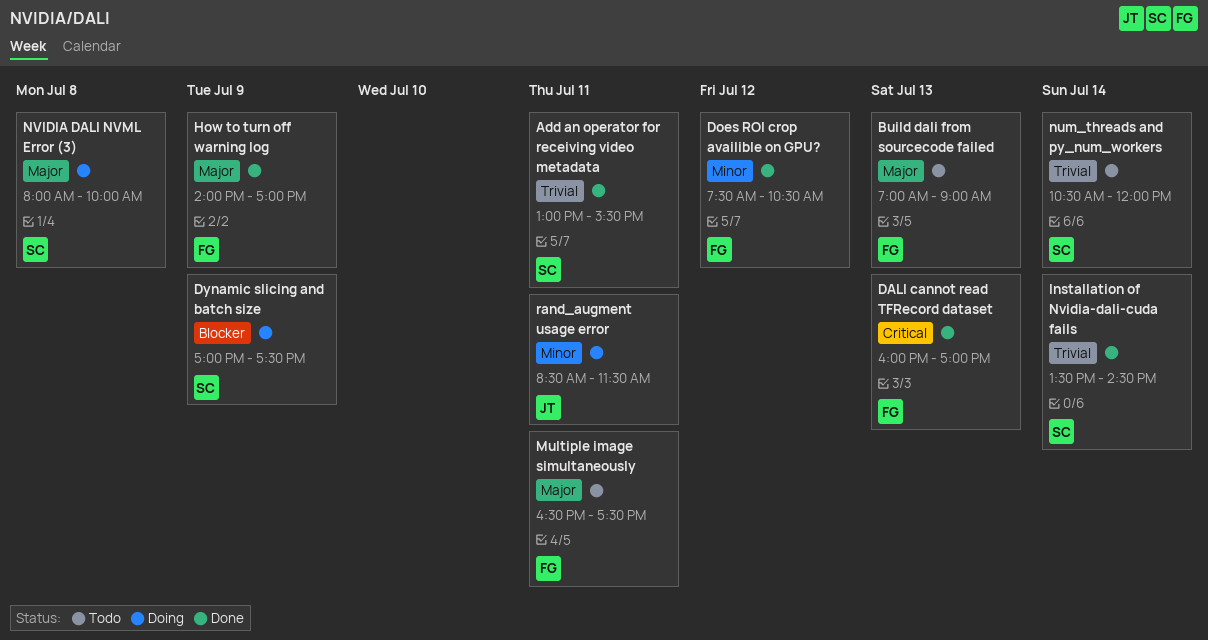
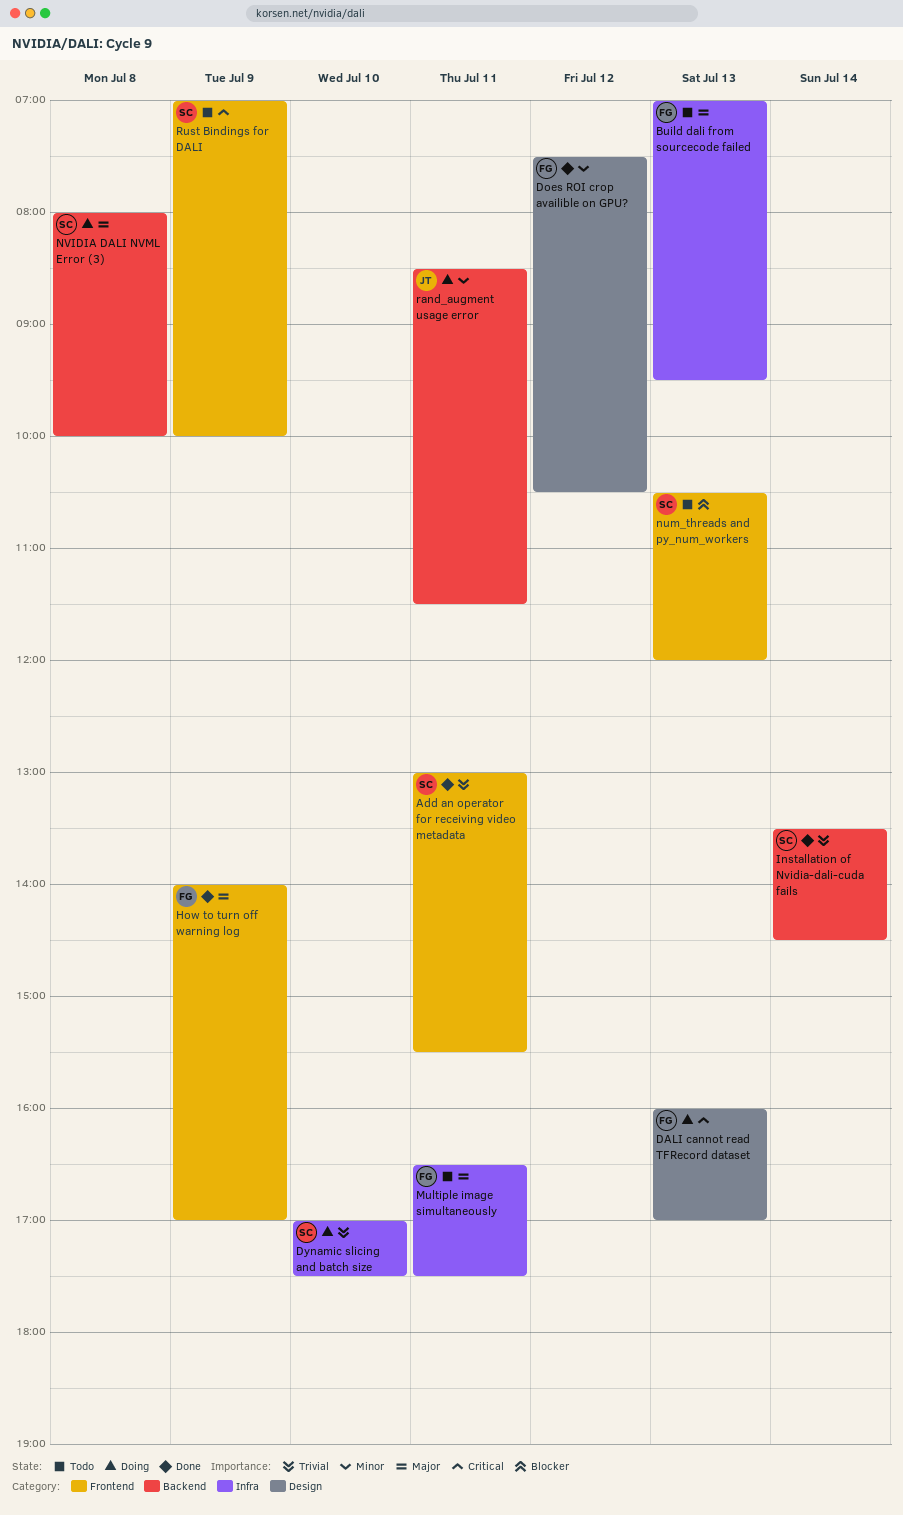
Build dali from sourcecode failed, ends: 09:00 -> 09:30
DALI cannot read TFRecord dataset, status: Done -> Doing
Dynamic slicing and batch size, priority: Blocker -> Trivial
Dynamic slicing and batch size, day: Jul 9 -> Jul 10
num_threads and py_num_workers, priority: Trivial -> Blocker
num_threads and py_num_workers, day: Jul 14 -> Jul 13
Rust Bindings for DALI: none -> present

